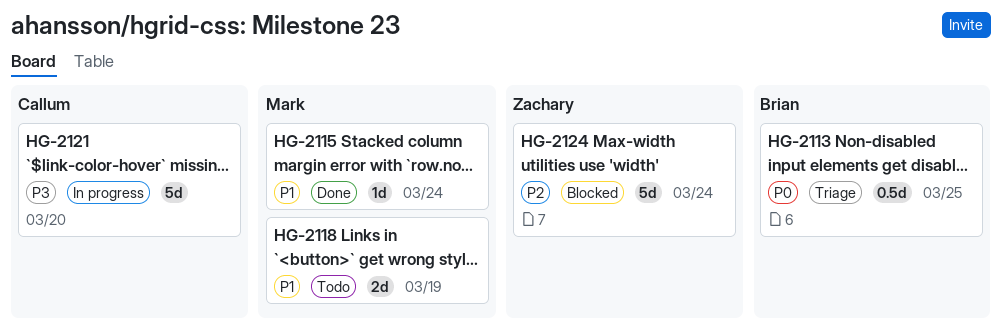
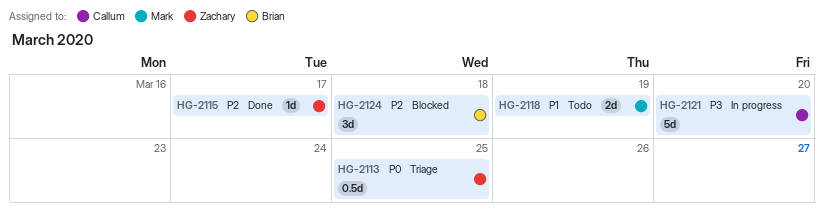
HG-2113, owner: Brian -> Zachary
HG-2115, owner: Mark -> Zachary
HG-2115, priority: P1 -> P2
HG-2115, due: Mar 24 -> Mar 17
HG-2124, owner: Zachary -> Brian
HG-2124, estimate: 5d -> 3d
HG-2124, due: Mar 24 -> Mar 18

